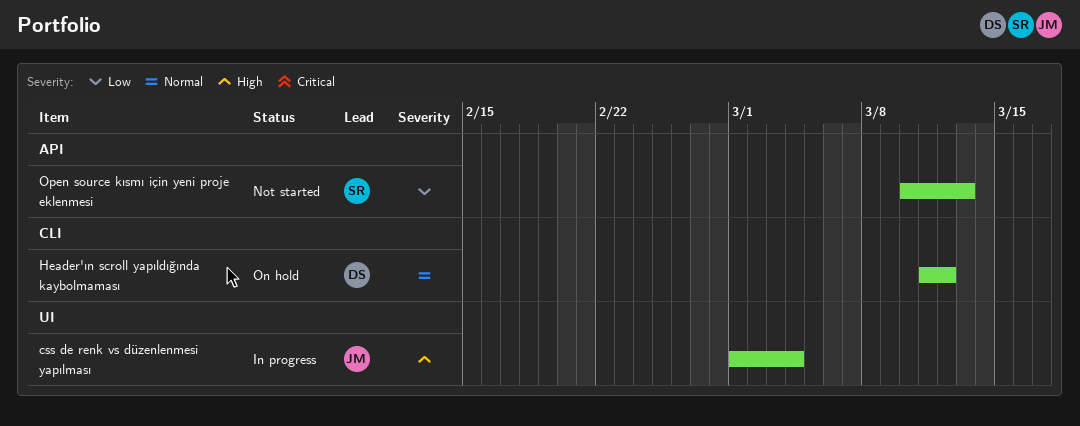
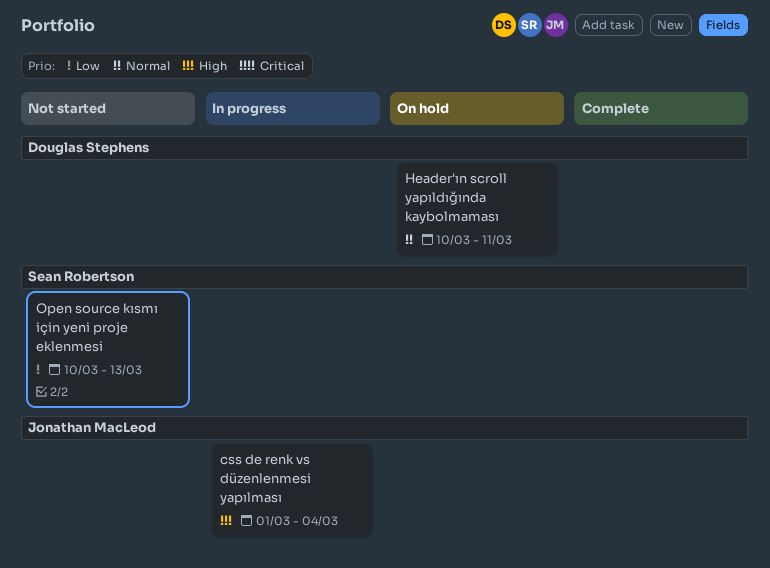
Header'ın scroll yapıldığında kaybolmaması, start: Mar 11 -> Mar 10
Header'ın scroll yapıldığında kaybolmaması, due: Mar 12 -> Mar 11

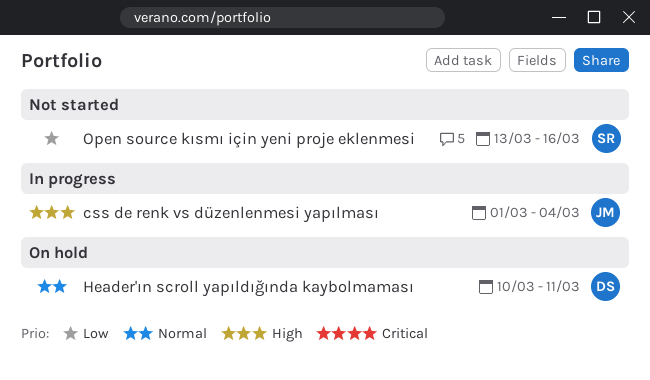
Open source kısmı için yeni proje eklenmesi, start: Mar 10 -> Mar 13
Open source kısmı için yeni proje eklenmesi, due: Mar 13 -> Mar 16

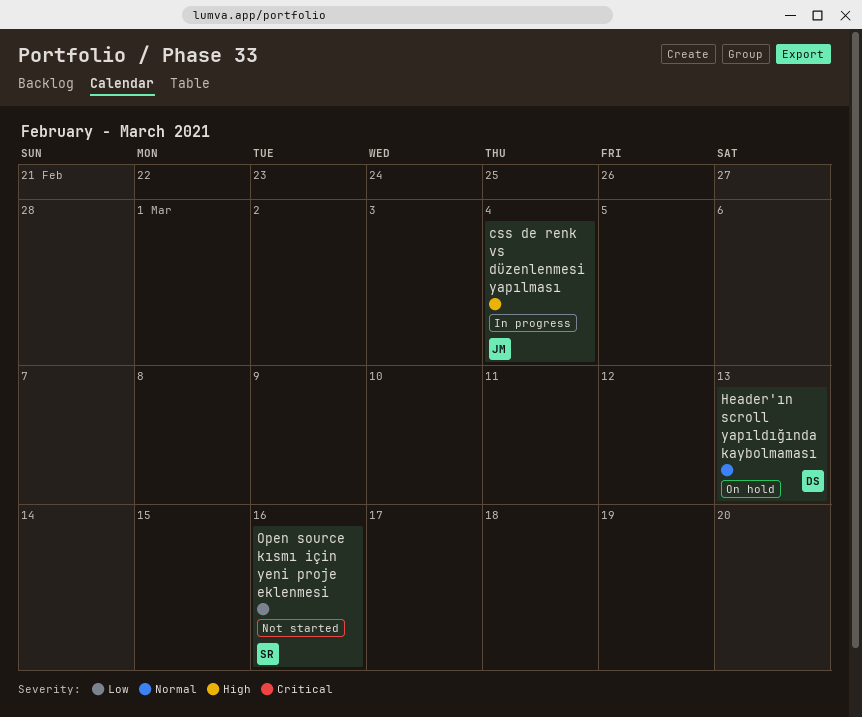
Header'ın scroll yapıldığında kaybolmaması, due: Mar 11 -> Mar 13

